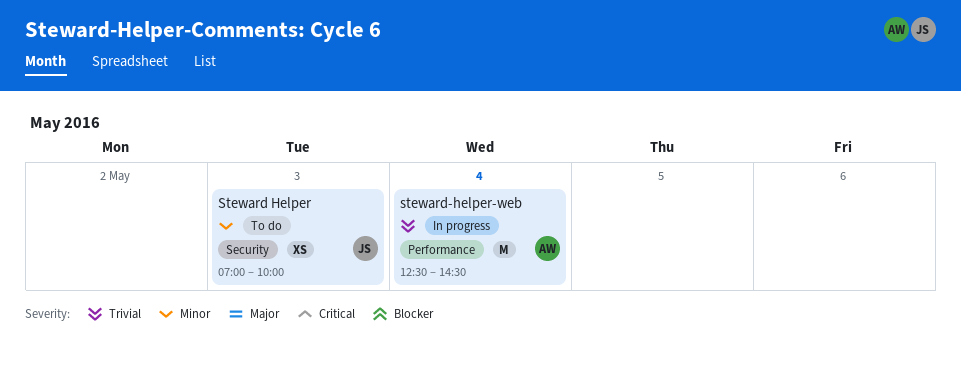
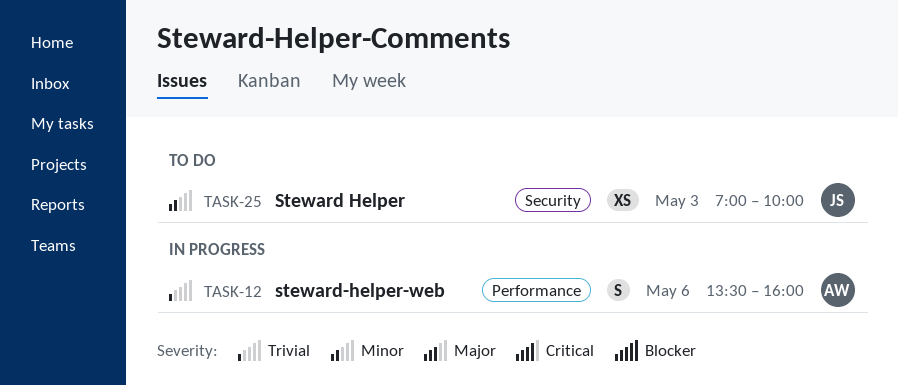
steward-helper-web, estimate: M -> S
steward-helper-web, day: May 4 -> May 6
steward-helper-web, begins: 12:30 -> 13:30
steward-helper-web, ends: 14:30 -> 16:00

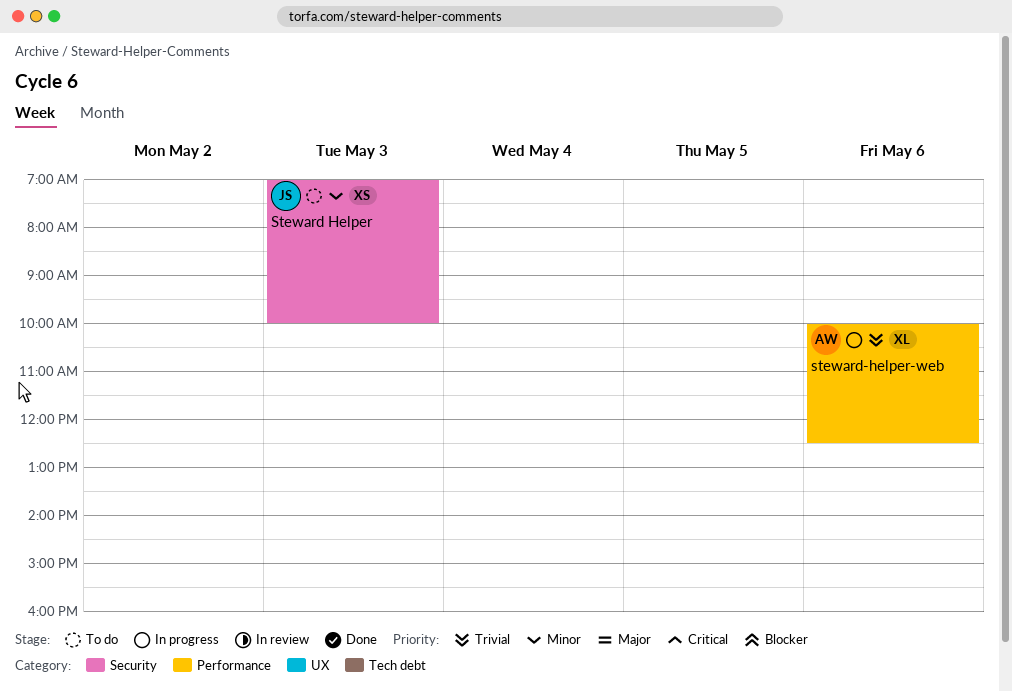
steward-helper-web, estimate: S -> XL
steward-helper-web, begins: 13:30 -> 10:00
steward-helper-web, ends: 16:00 -> 12:30

